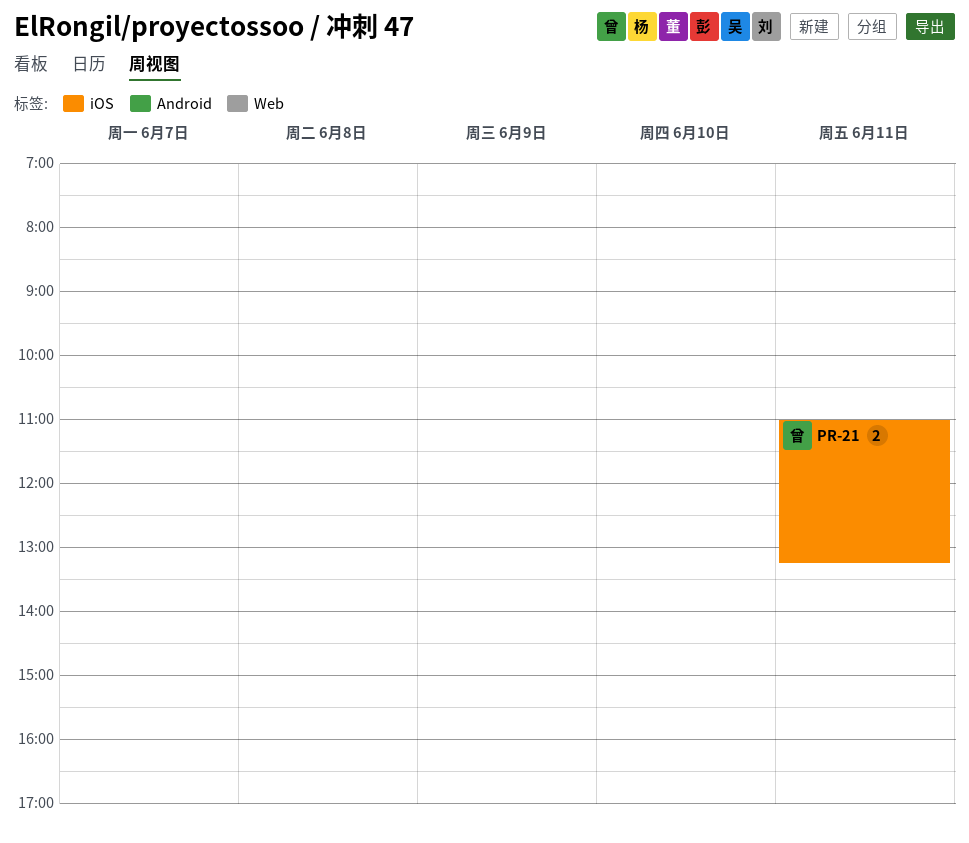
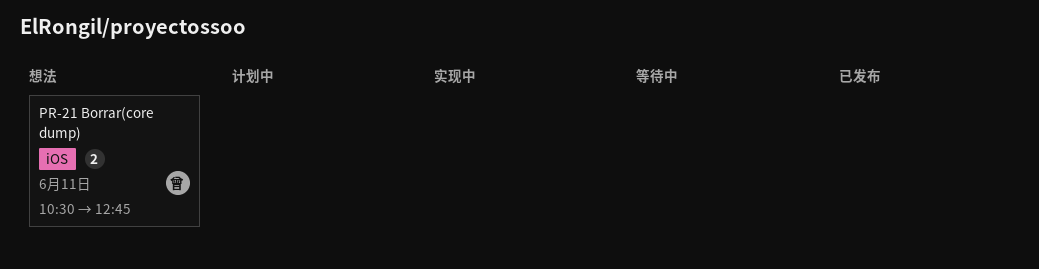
PR-21, begins: 11:00 -> 10:30
PR-21, ends: 13:15 -> 12:45

